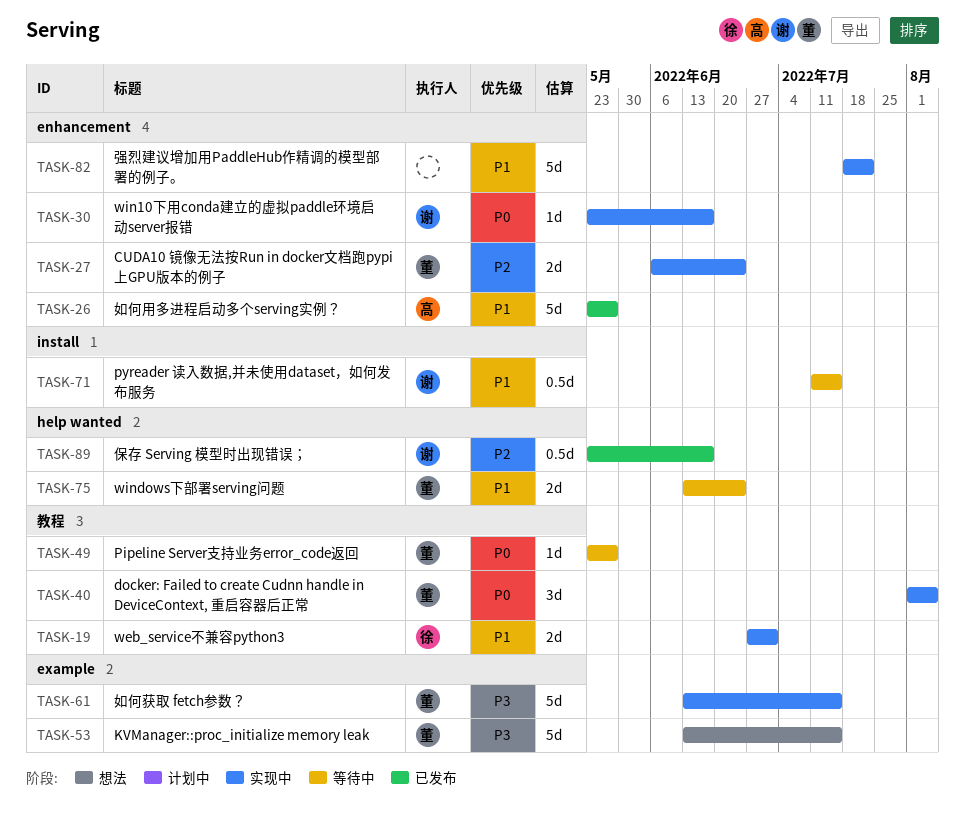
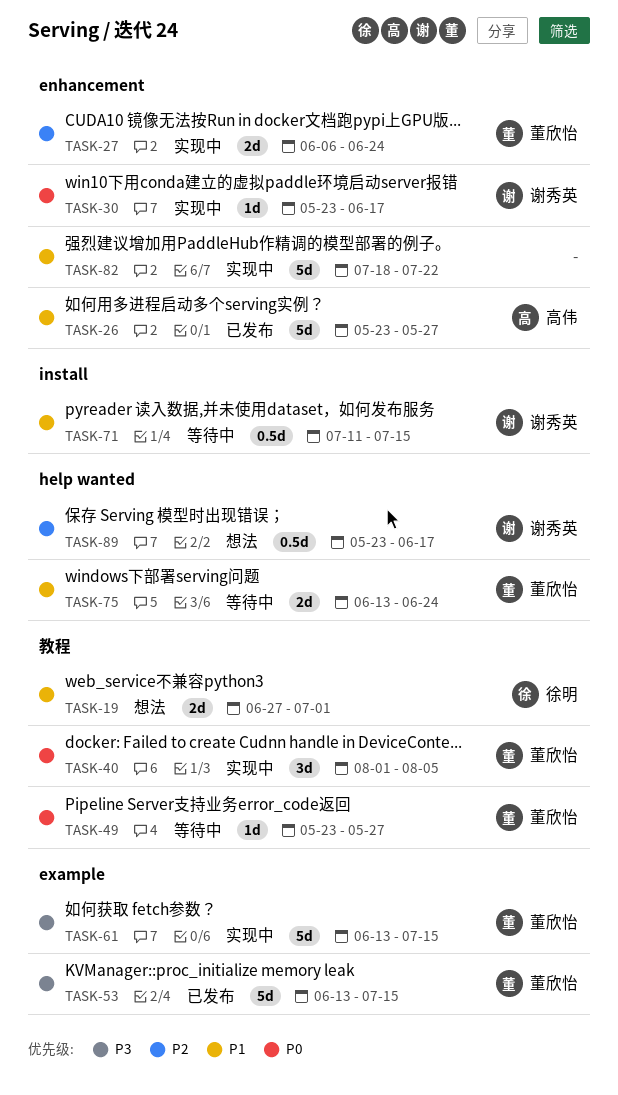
TASK-19, status: 实现中 -> 想法
TASK-53, status: 想法 -> 已发布
TASK-89, status: 已发布 -> 想法

